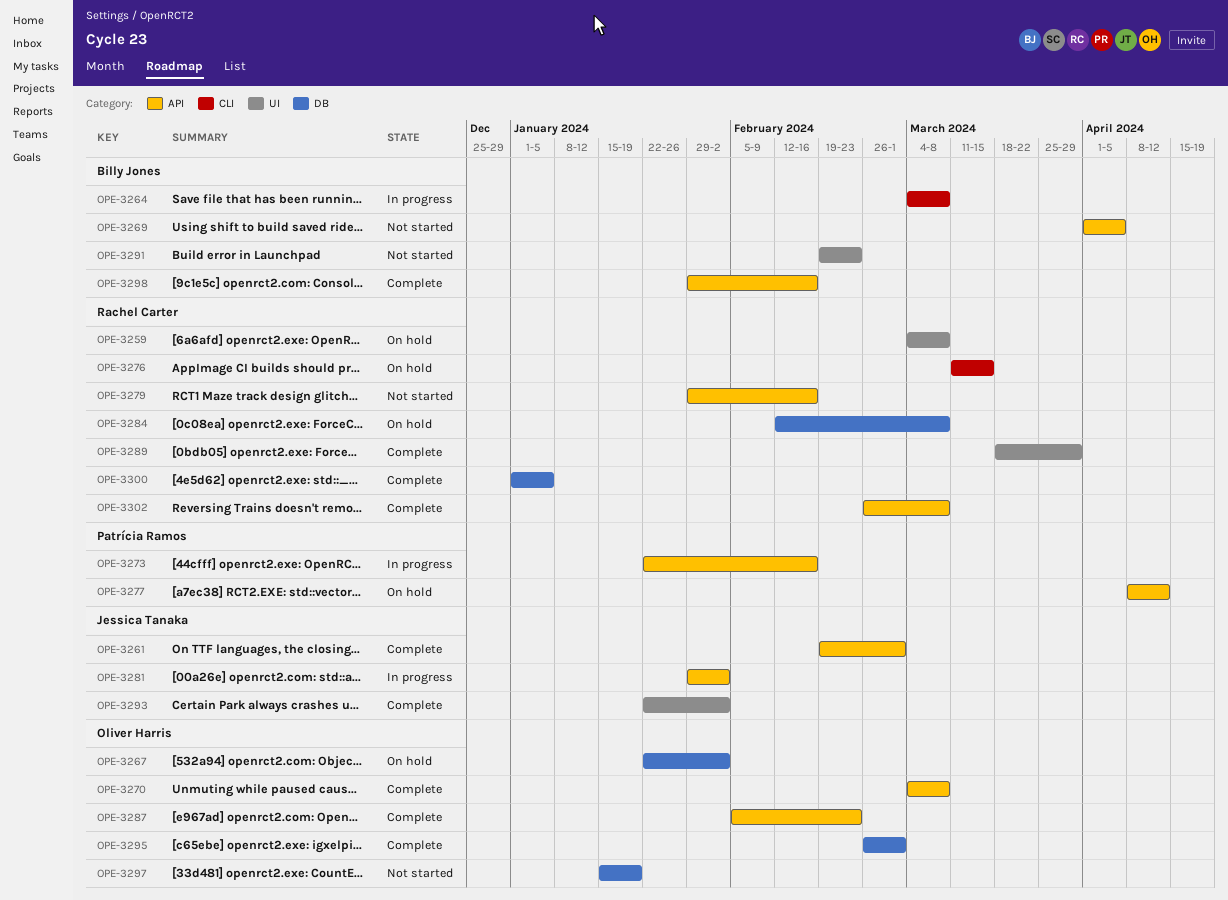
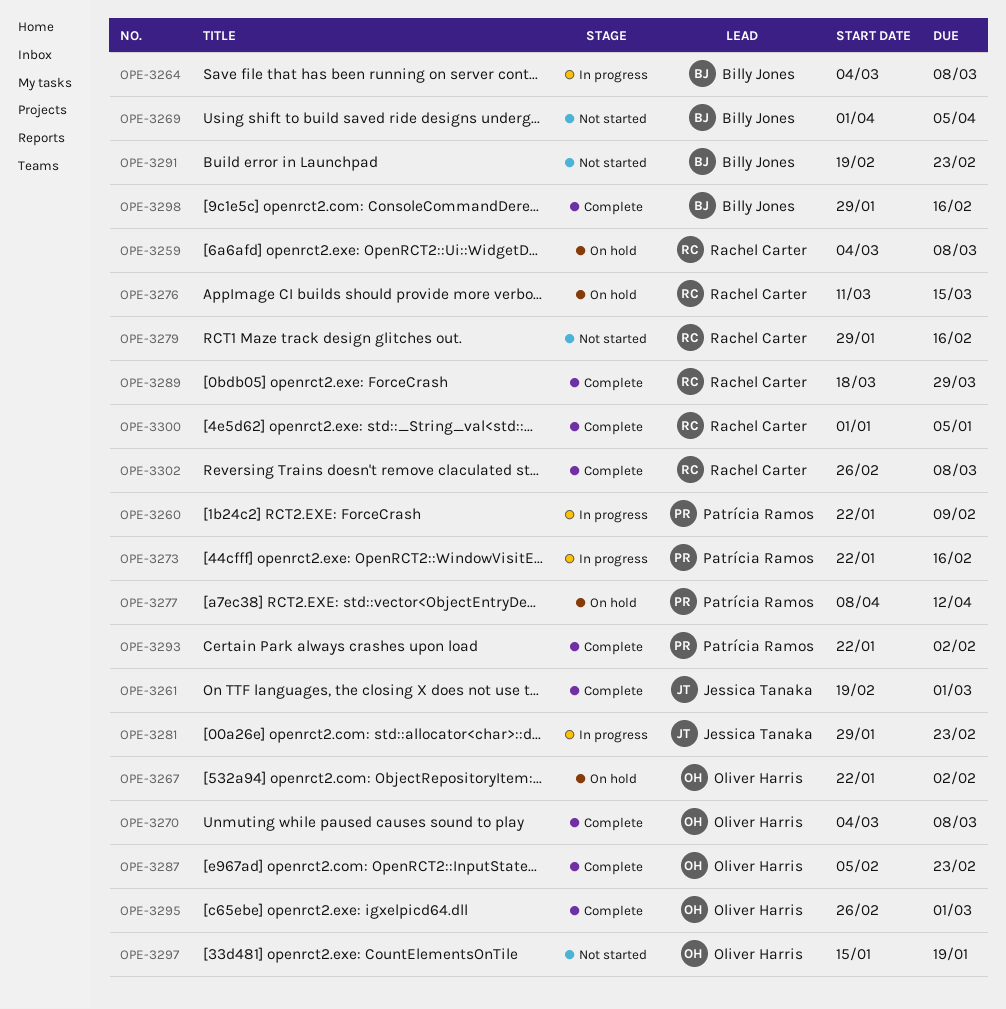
OPE-3260: none -> present
OPE-3281, due: Feb 2 -> Feb 23
OPE-3284: present -> none
OPE-3293, owner: Jessica Tanaka -> Patrícia Ramos

